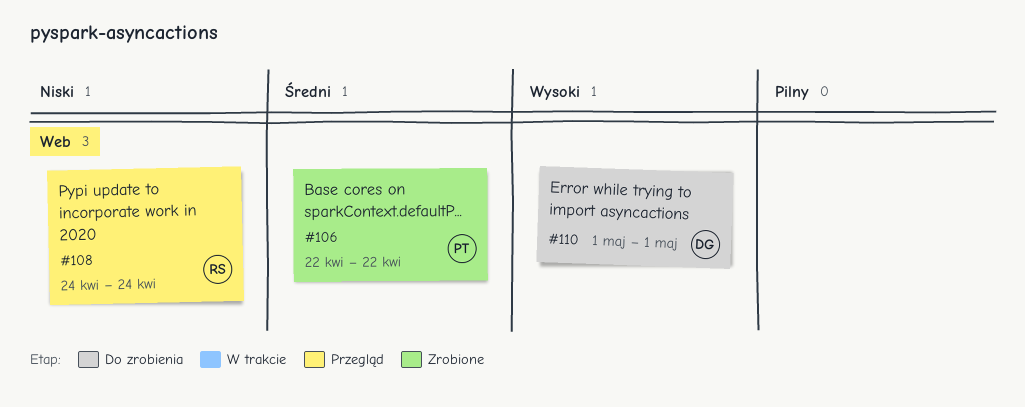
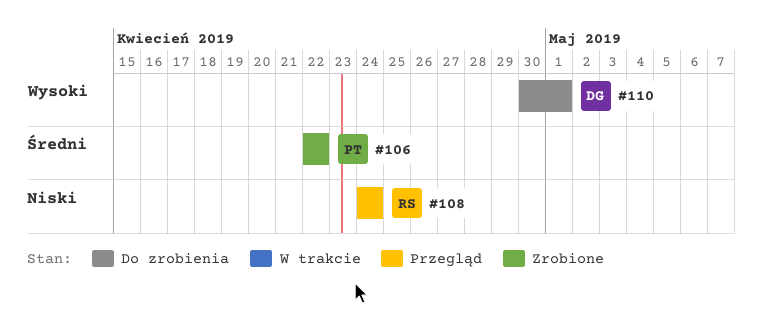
#110, start: May 1 -> Apr 30

